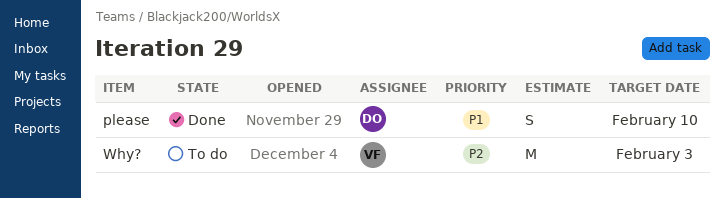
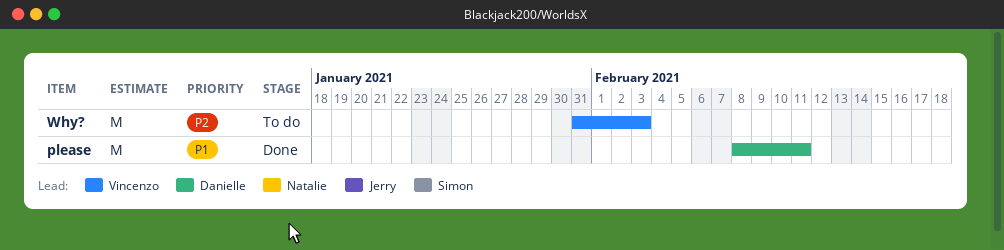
please, estimate: S -> M
please, due: Feb 10 -> Feb 11

